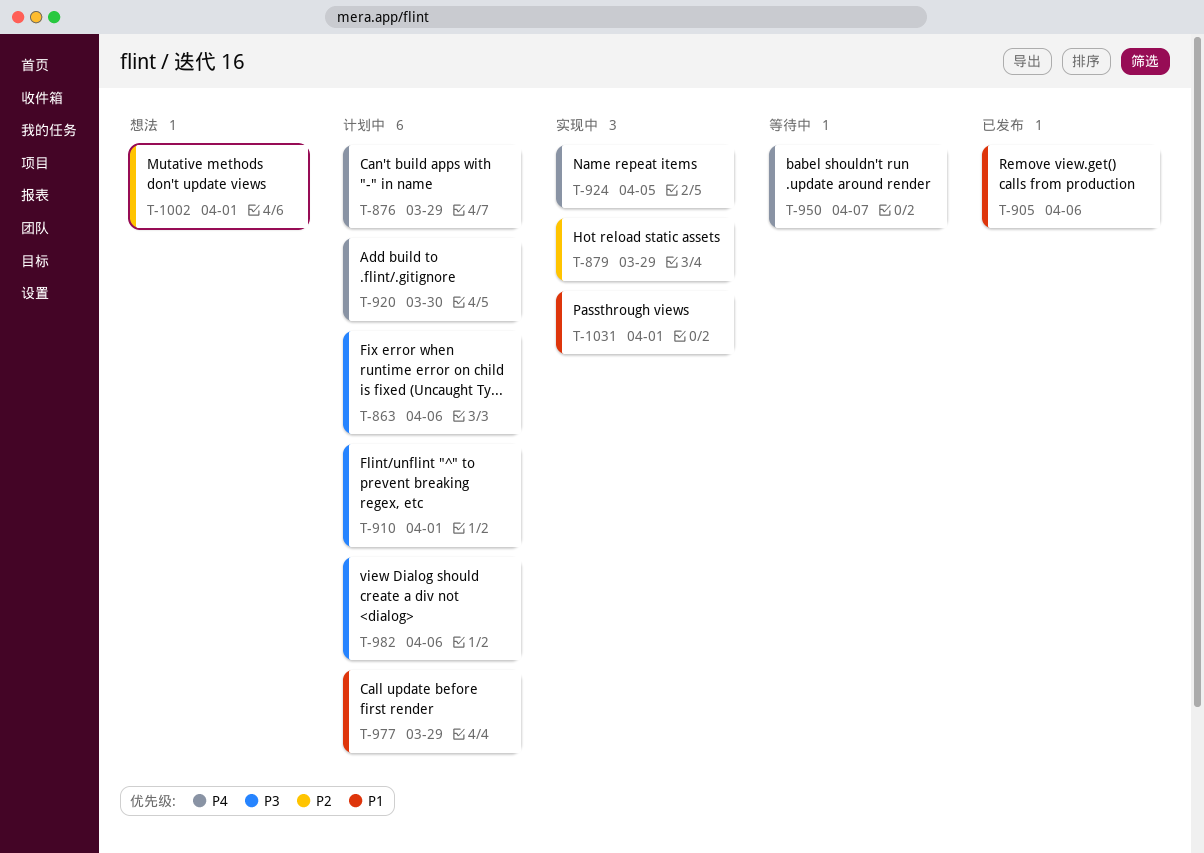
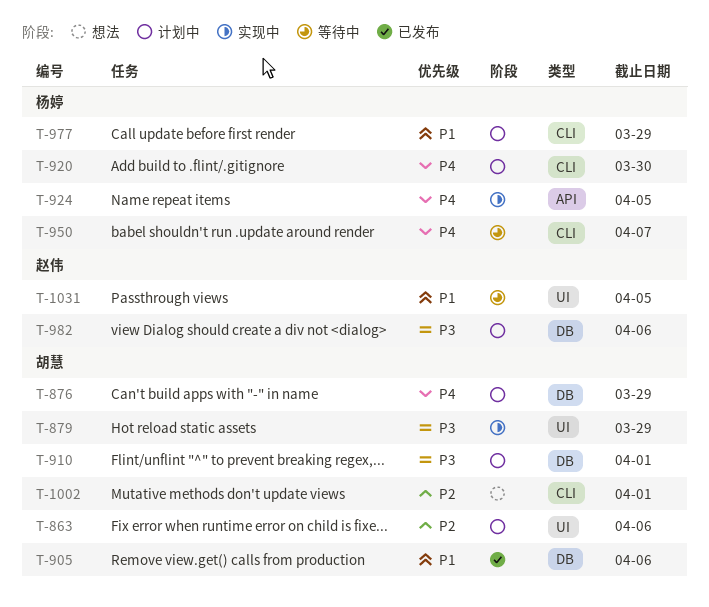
T-863, priority: P3 -> P2
T-879, priority: P2 -> P3
T-1031, status: 实现中 -> 等待中
T-1031, due: Apr 1 -> Apr 5

